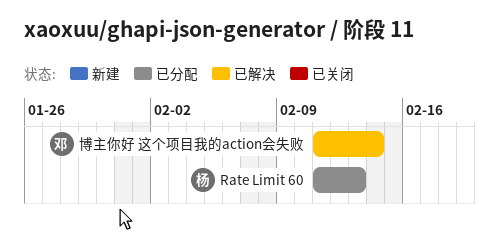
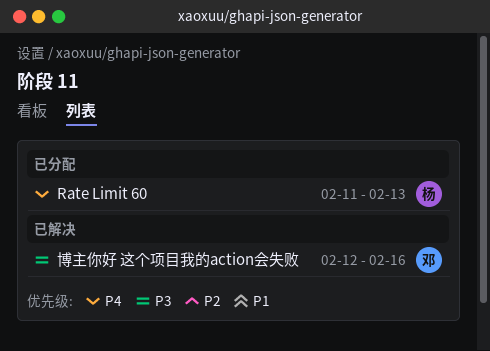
博主你好 这个项目我的action会失败, start: Feb 11 -> Feb 12
博主你好 这个项目我的action会失败, due: Feb 14 -> Feb 16

